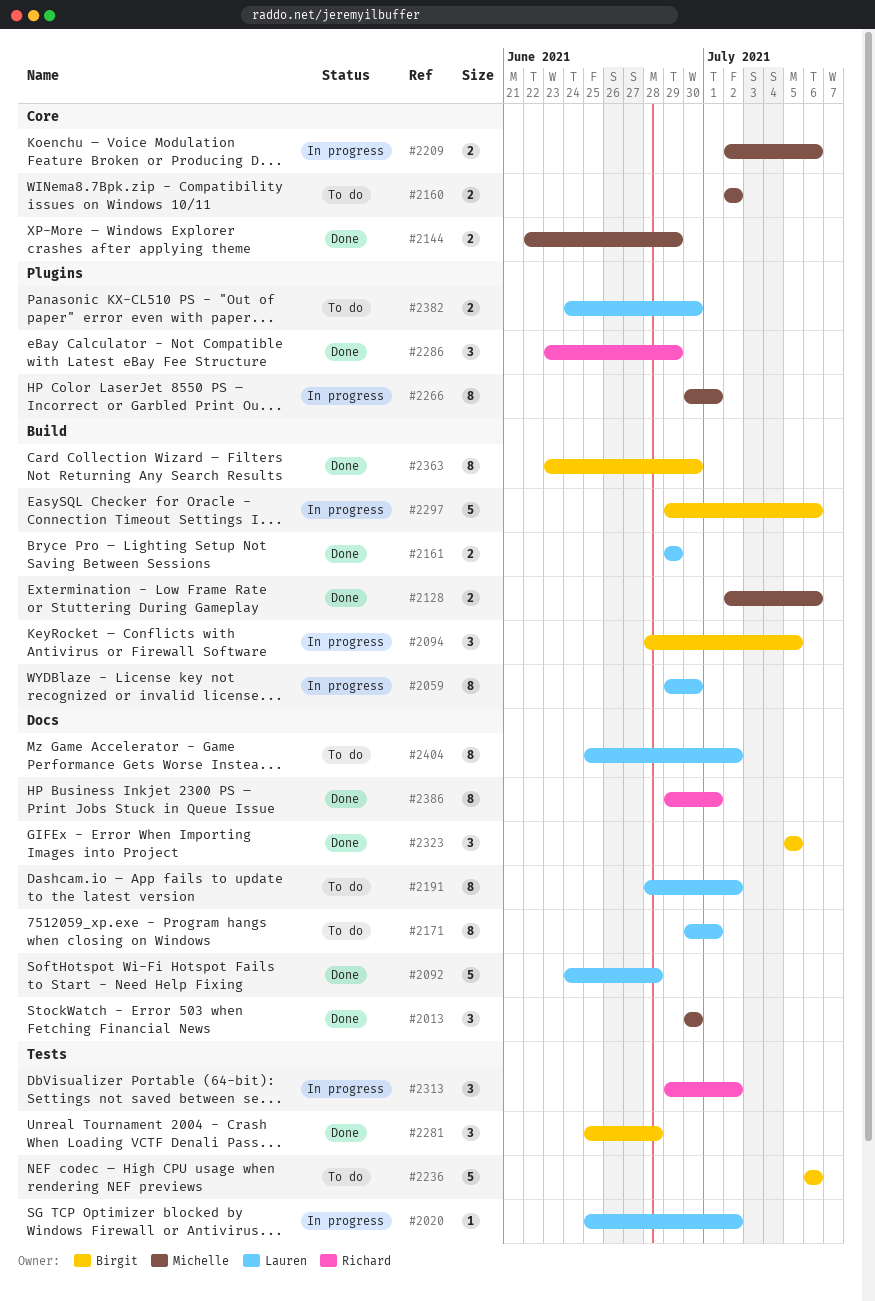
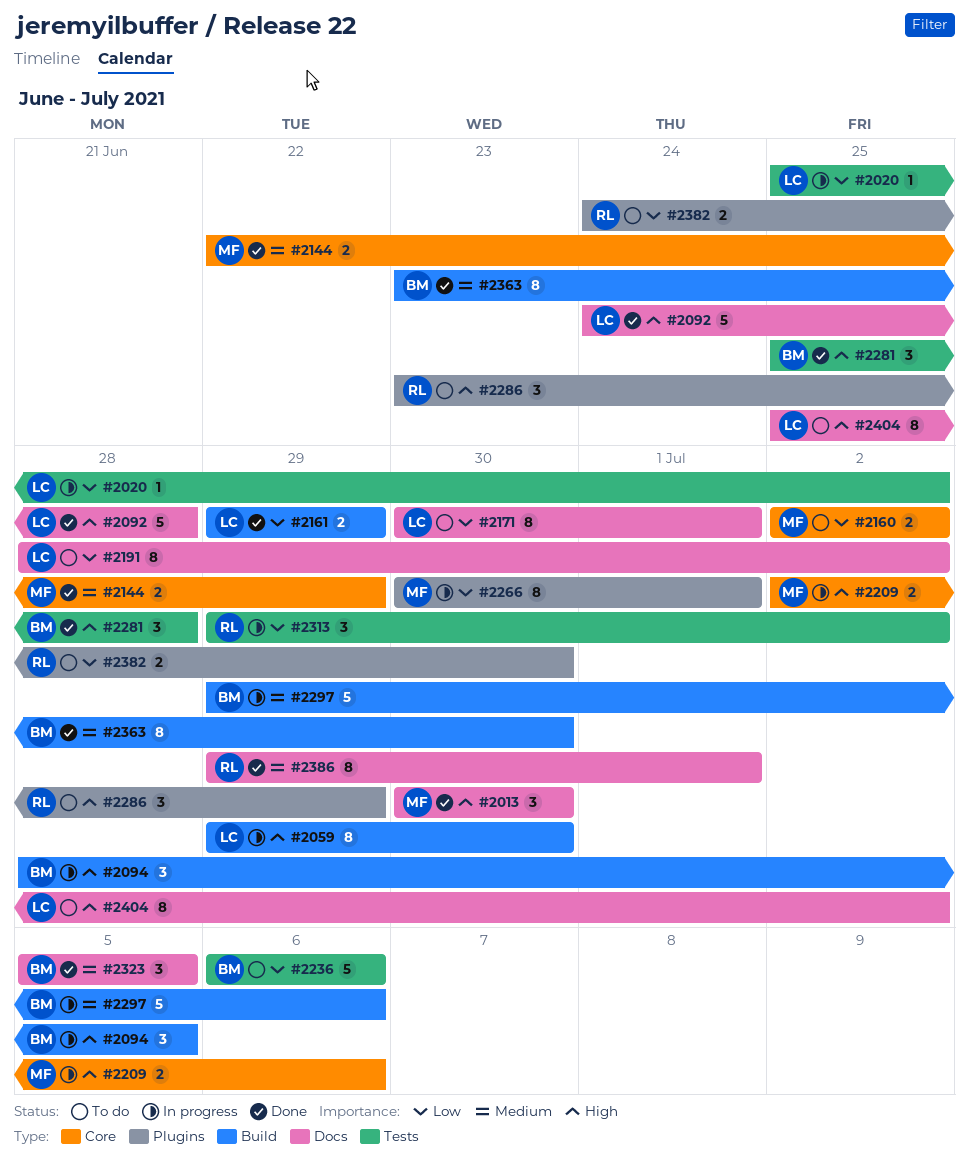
#2128: present -> none
#2286, status: Done -> To do
#2382, owner: Lauren -> Richard

